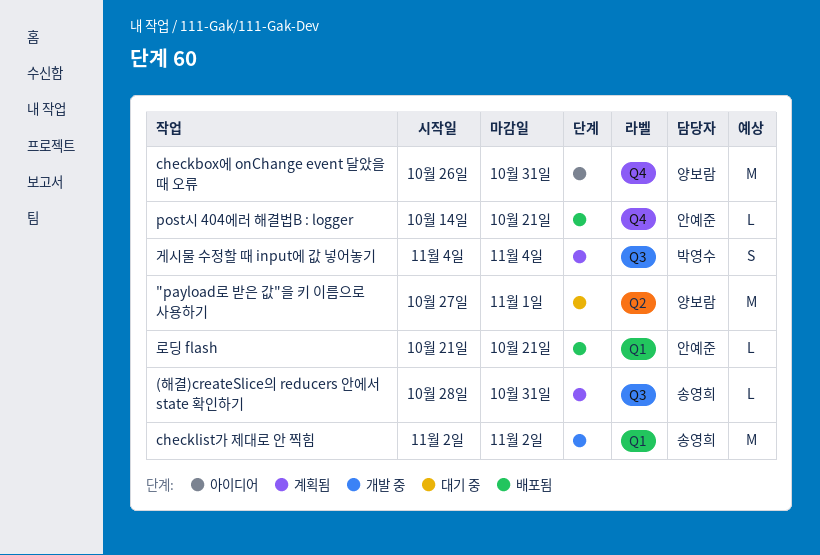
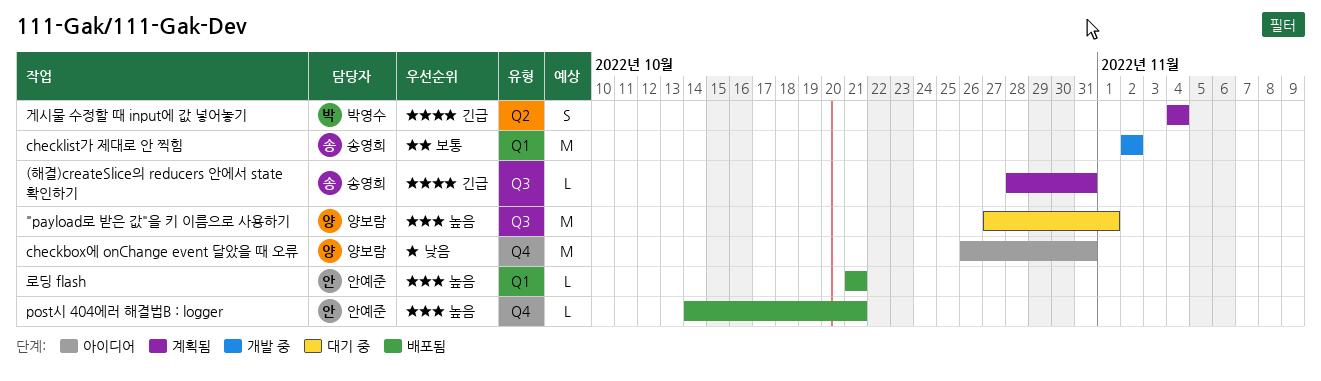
"payload로 받은 값"을 키 이름으로 사용하기, label: Q2 -> Q3
게시물 수정할 때 input에 값 넣어놓기, label: Q3 -> Q2

